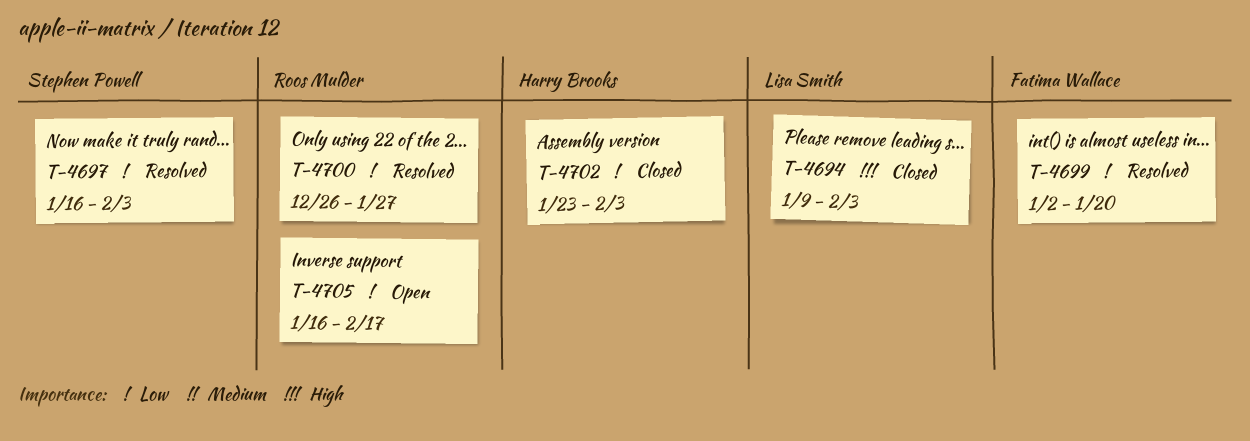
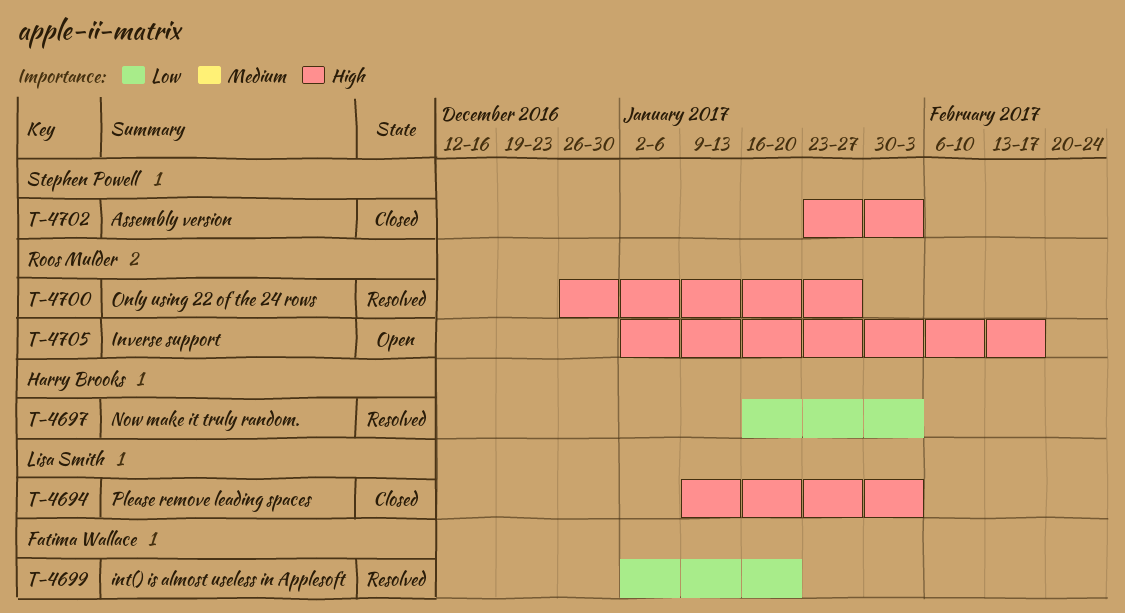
T-4697, owner: Stephen Powell -> Harry Brooks
T-4700, priority: Low -> High
T-4702, owner: Harry Brooks -> Stephen Powell
T-4702, priority: Low -> High
T-4705, priority: Low -> High
T-4705, start: Jan 16 -> Jan 2

